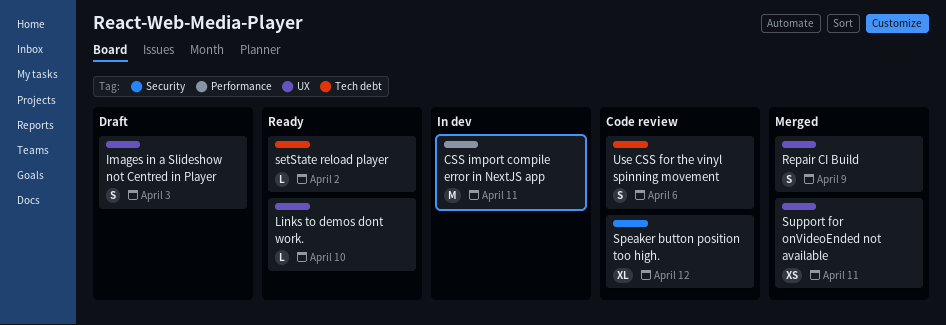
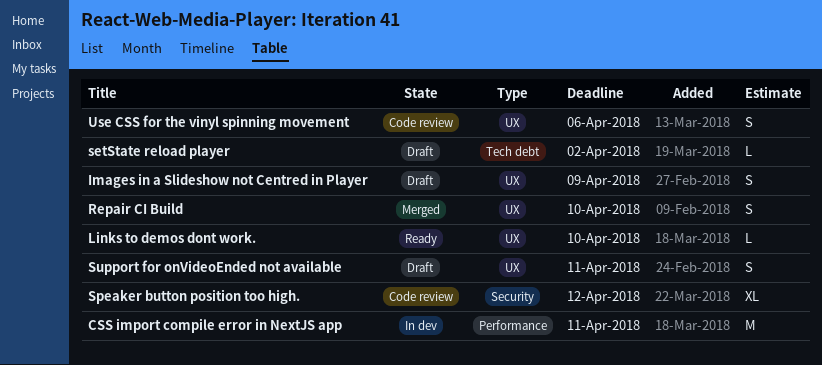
Images in a Slideshow not Centred in Player, due: Apr 3 -> Apr 9
Repair CI Build, due: Apr 9 -> Apr 10
setState reload player, status: Ready -> Draft
Support for onVideoEnded not available, status: Merged -> Draft
Support for onVideoEnded not available, estimate: XS -> S
Use CSS for the vinyl spinning movement, label: Tech debt -> UX

